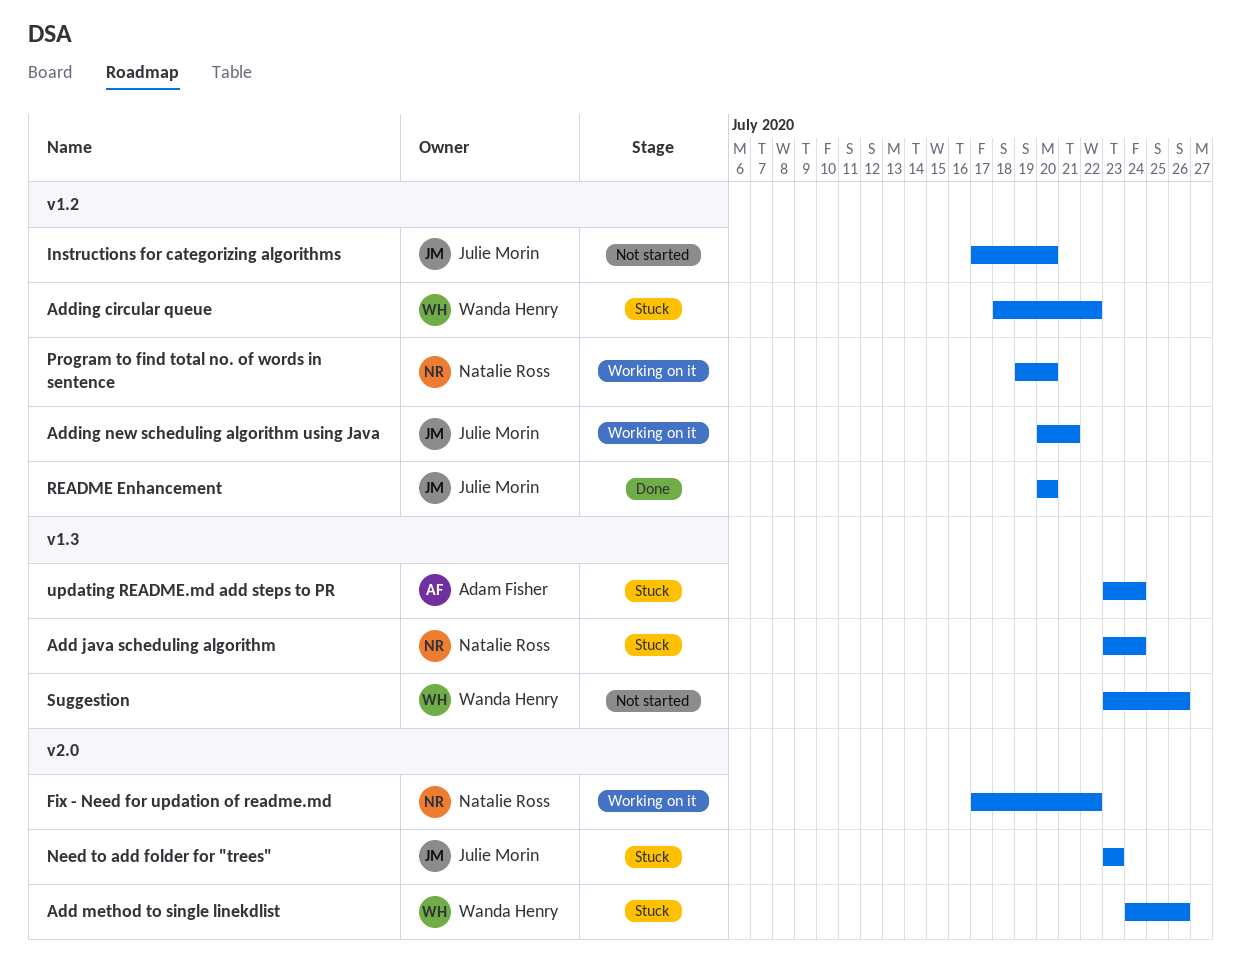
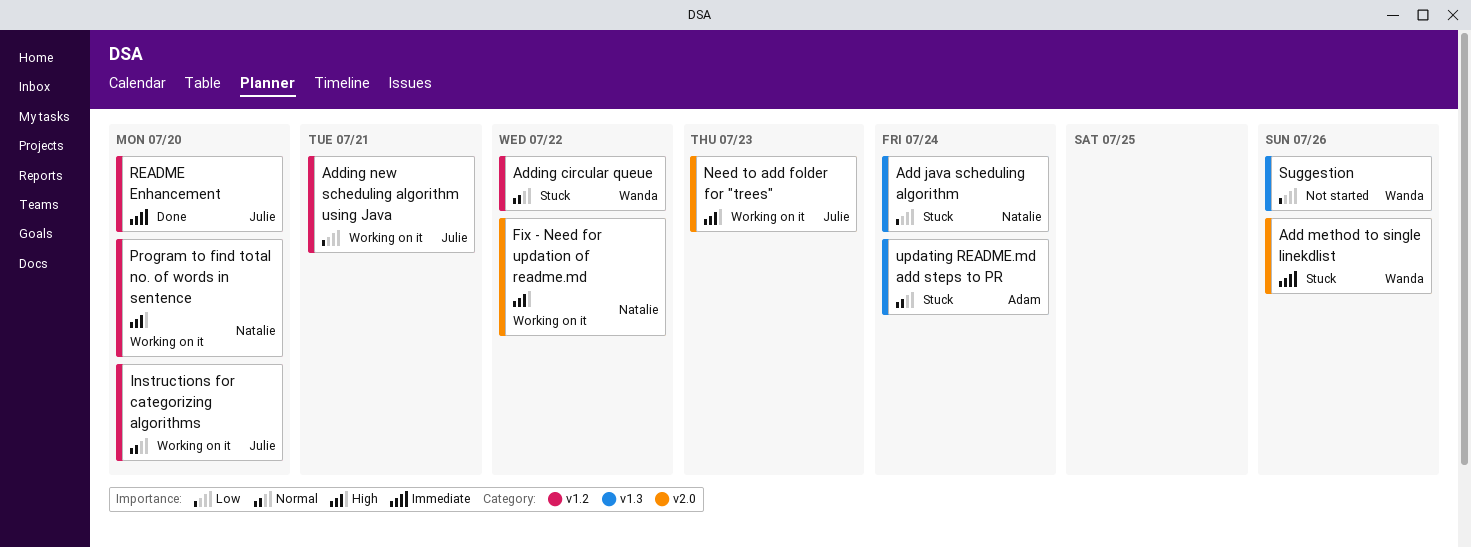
Instructions for categorizing algorithms, status: Not started -> Working on it
Need to add folder for "trees", status: Stuck -> Working on it

